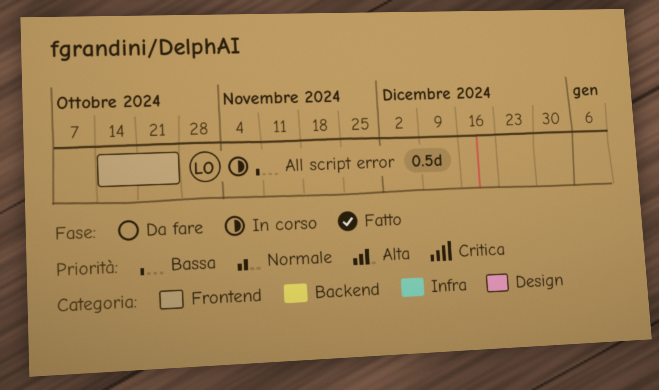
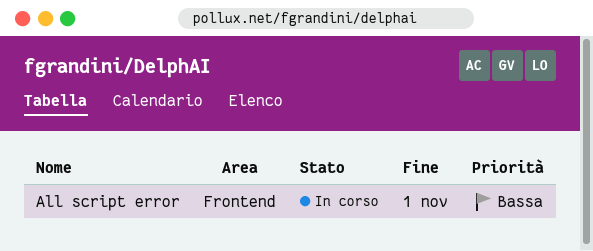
All script error, due: Oct 25 -> Nov 1

